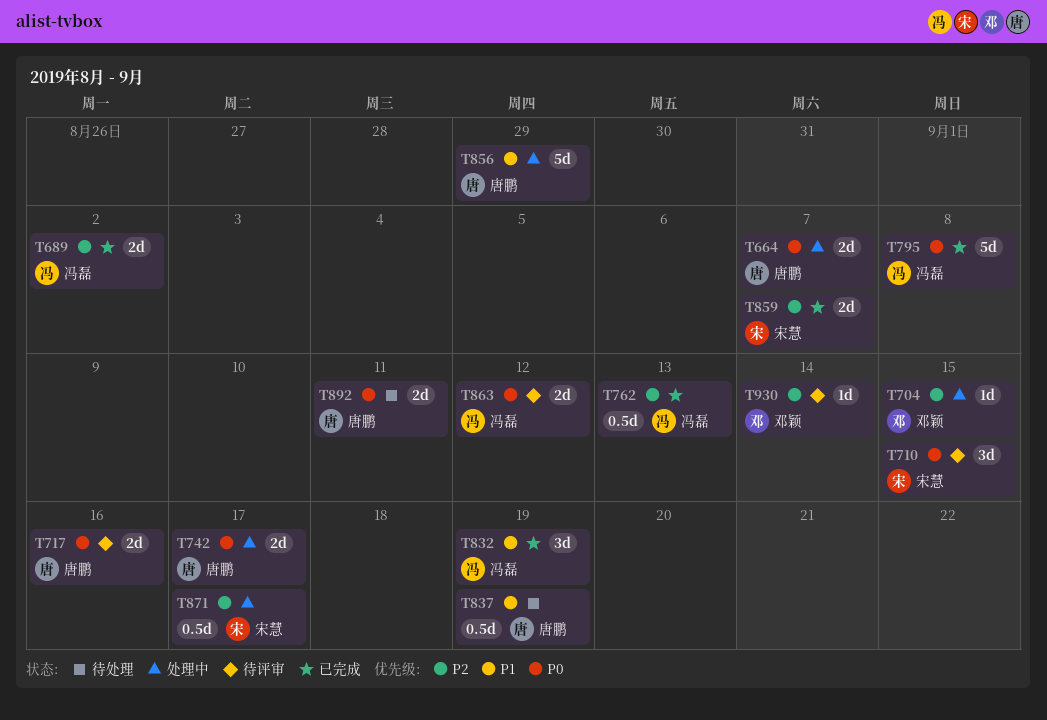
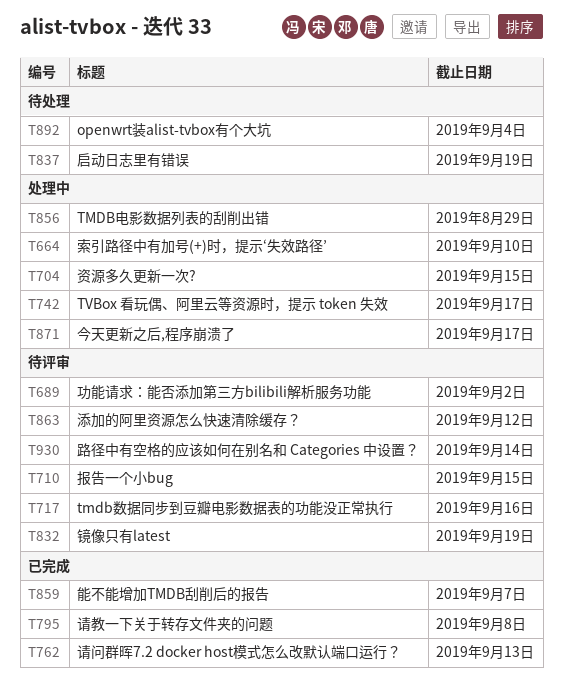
T664, due: Sep 7 -> Sep 10
T689, status: 已完成 -> 待评审
T832, status: 已完成 -> 待评审
T892, due: Sep 11 -> Sep 4

